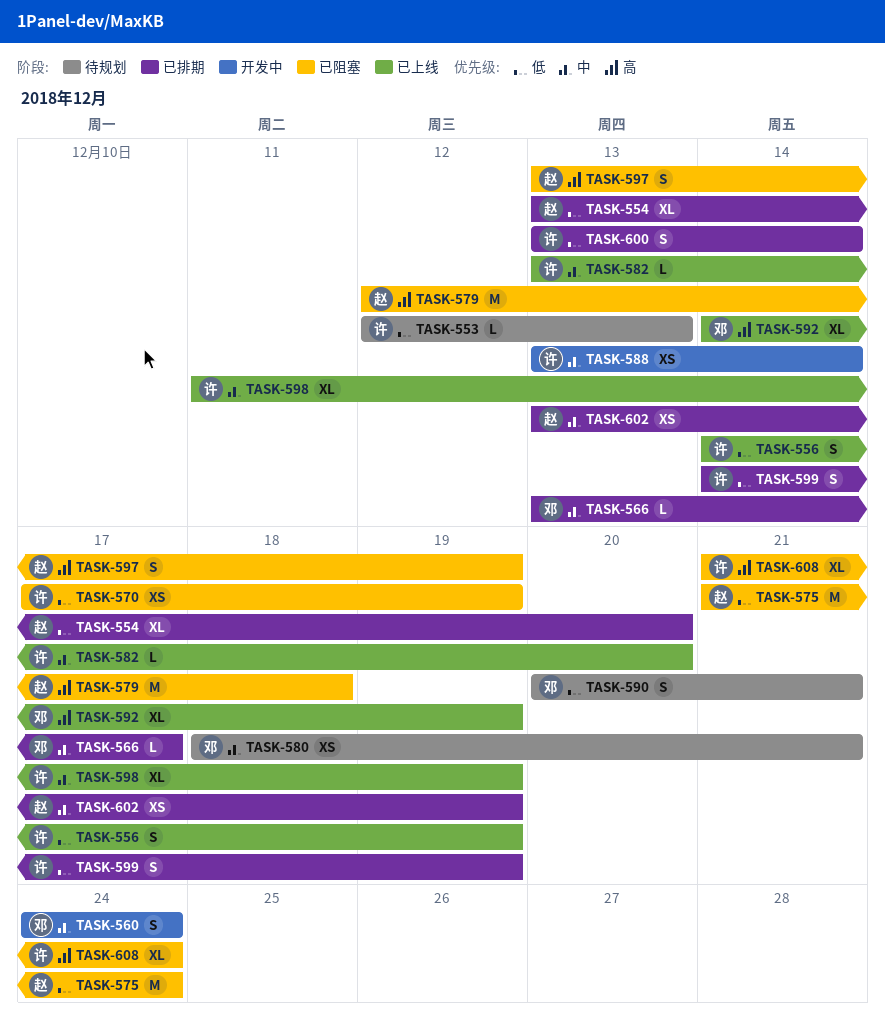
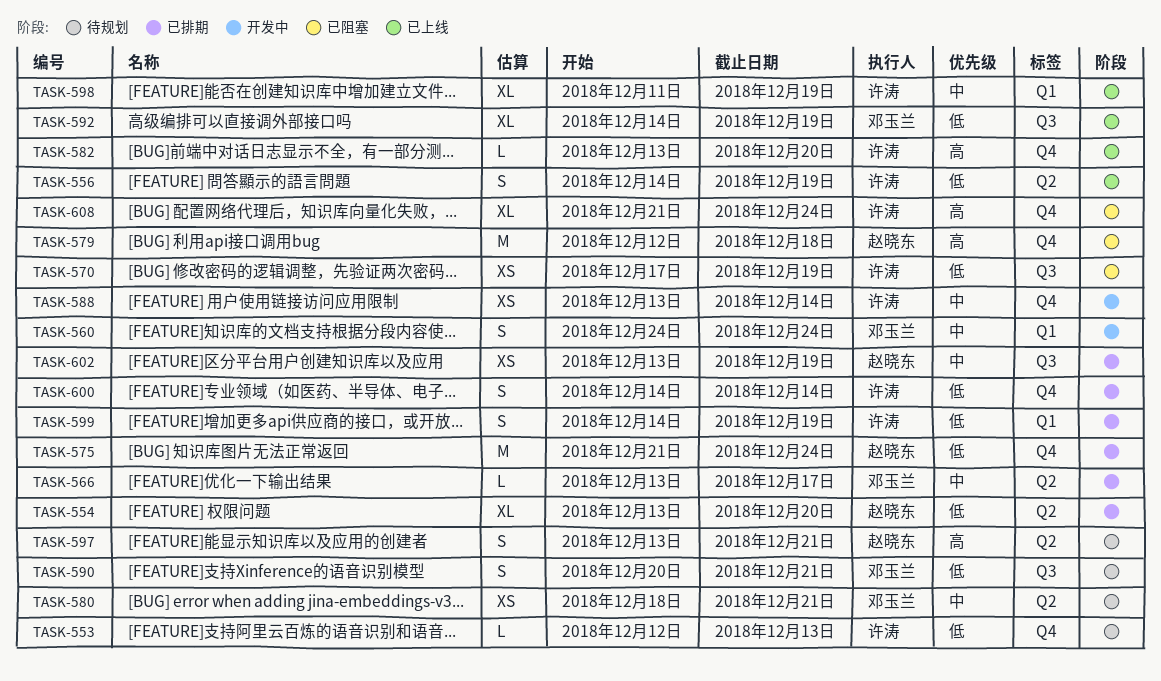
TASK-575, status: 已阻塞 -> 已排期
TASK-582, priority: 中 -> 高
TASK-592, priority: 高 -> 低
TASK-597, status: 已阻塞 -> 待规划
TASK-597, due: Dec 19 -> Dec 21
TASK-600, start: Dec 13 -> Dec 14

